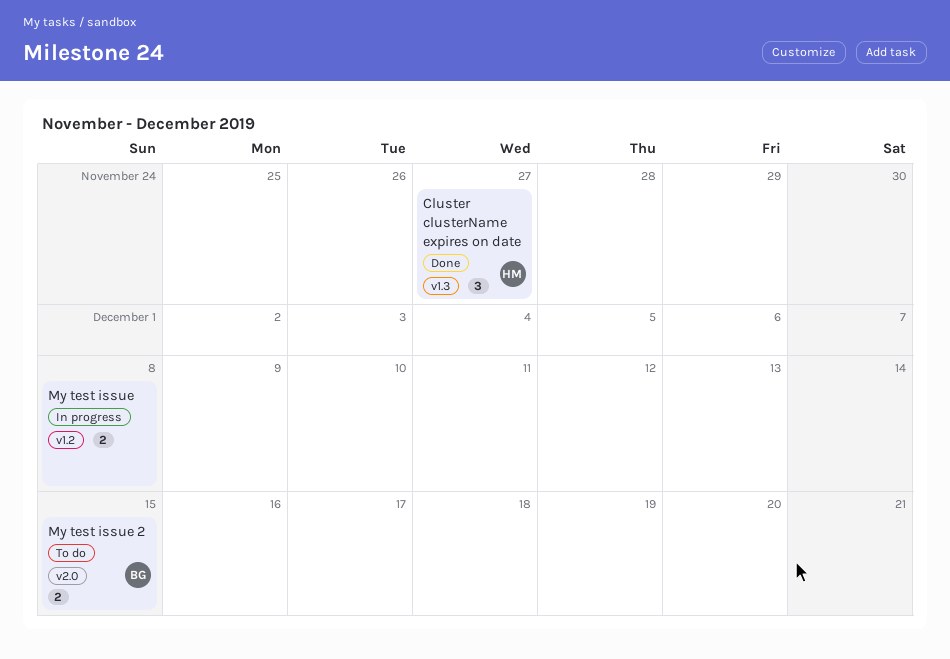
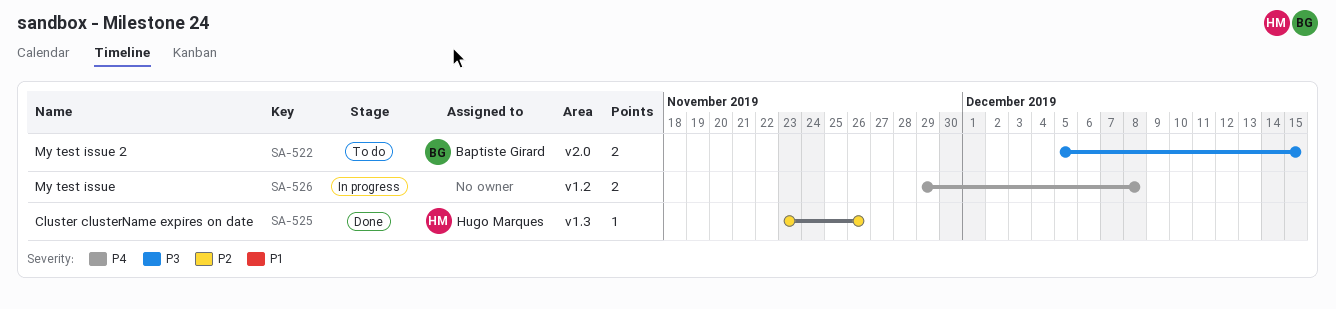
Cluster clusterName expires on date, estimate: 3 -> 1
Cluster clusterName expires on date, due: Nov 27 -> Nov 26

